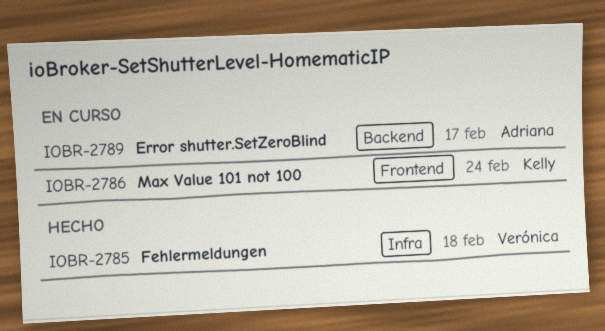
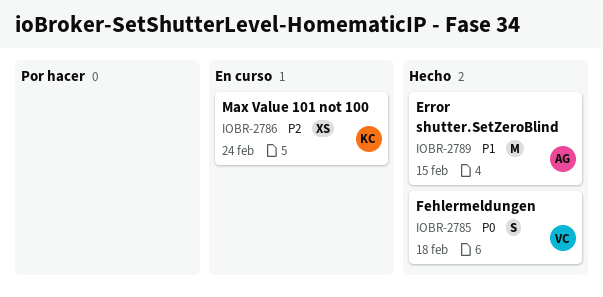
IOBR-2789, status: En curso -> Hecho
IOBR-2789, due: Feb 17 -> Feb 15

